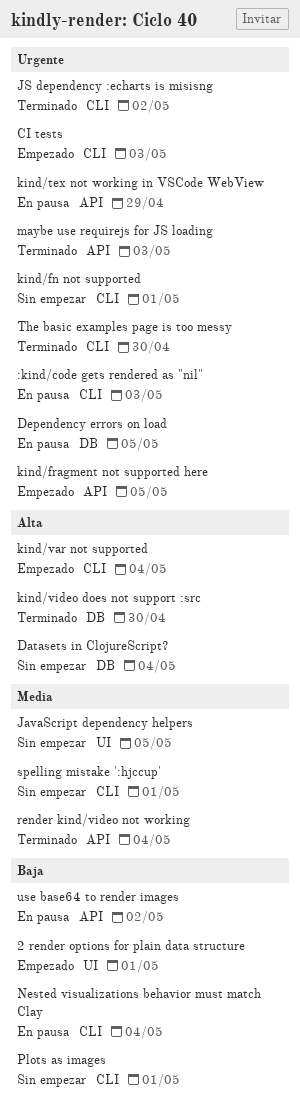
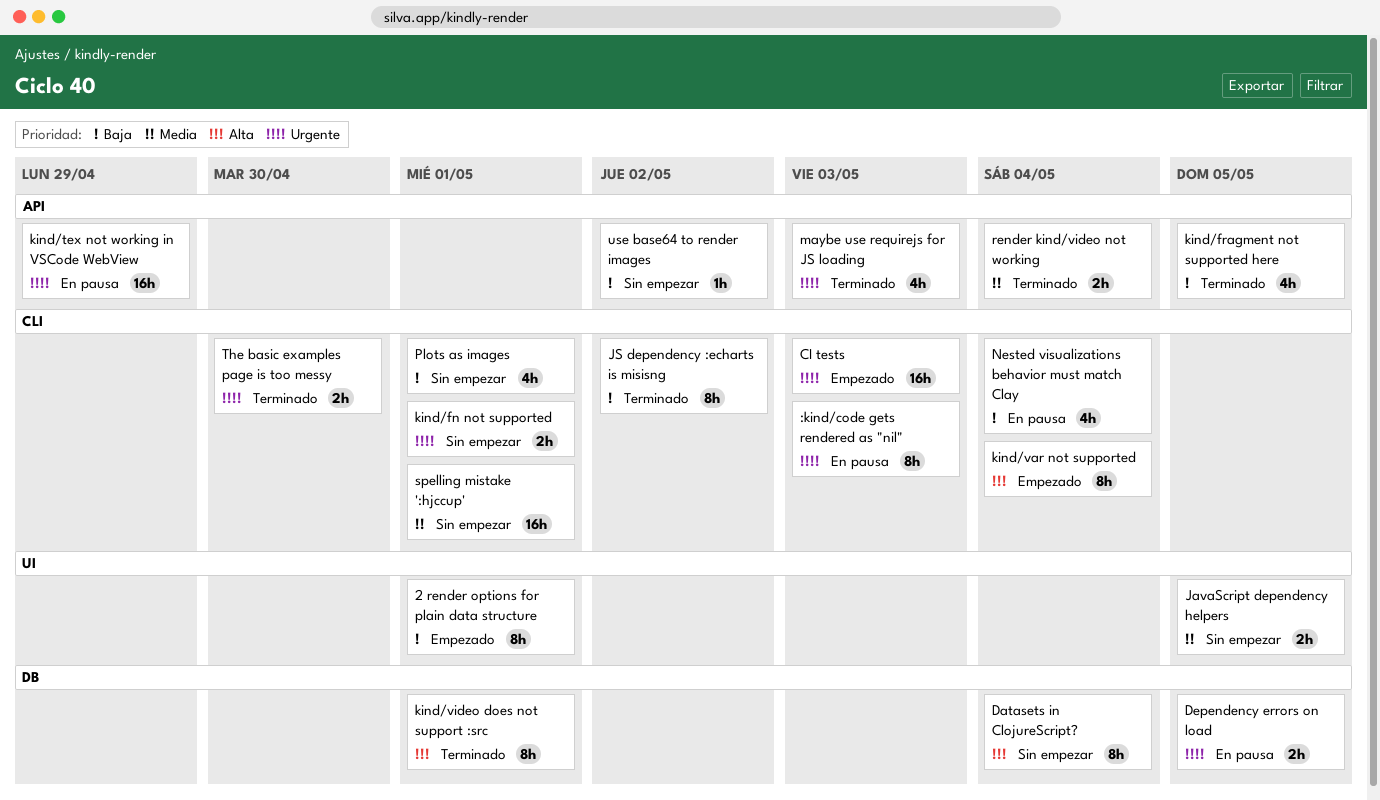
JS dependency :echarts is misisng, priority: Urgente -> Baja
kind/fragment not supported here, status: Empezado -> Terminado
kind/fragment not supported here, priority: Urgente -> Baja
kind/video does not support :src, due: Apr 30 -> May 1
use base64 to render images, status: En pausa -> Sin empezar

